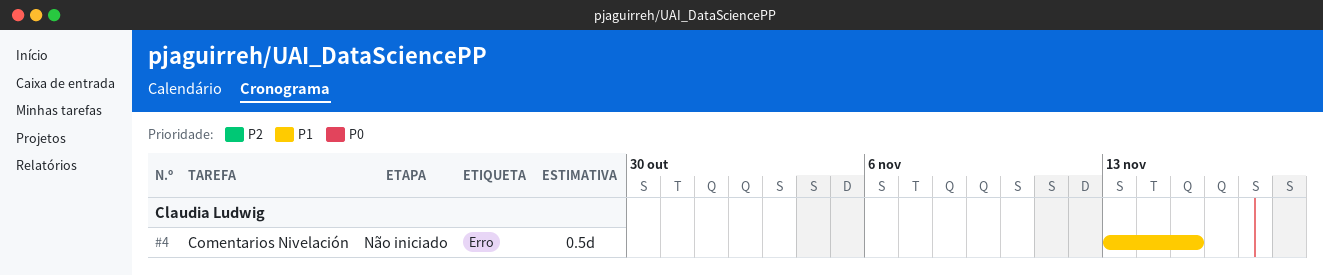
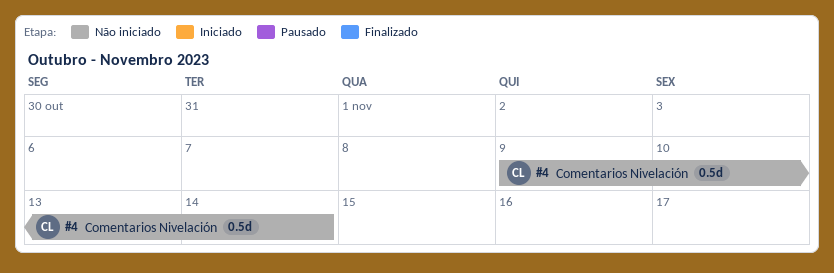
#4, start: Nov 13 -> Nov 9
#4, due: Nov 15 -> Nov 14

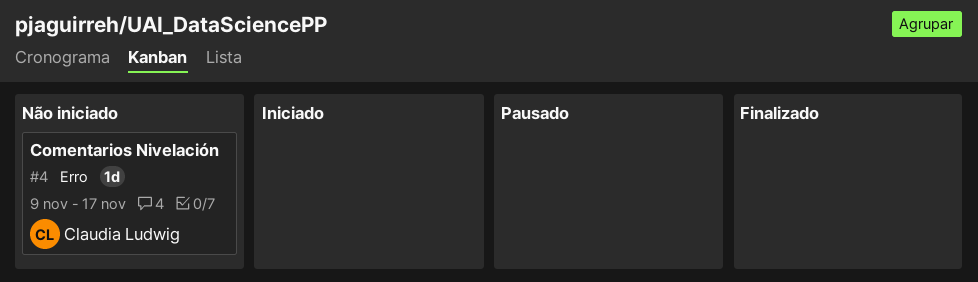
#4, estimate: 0.5d -> 1d
#4, due: Nov 14 -> Nov 17

